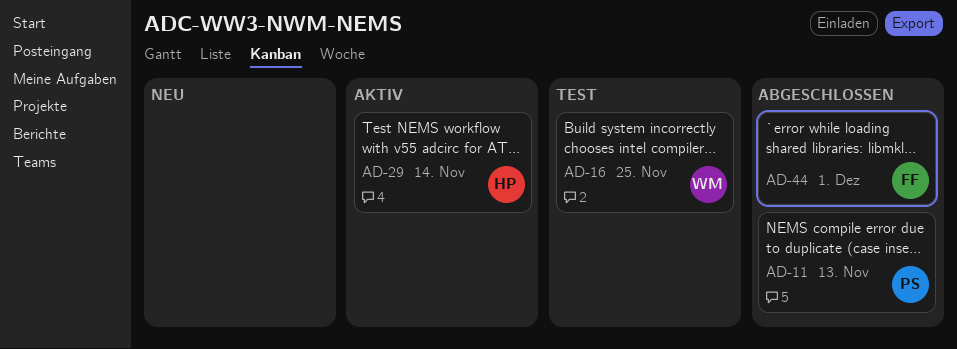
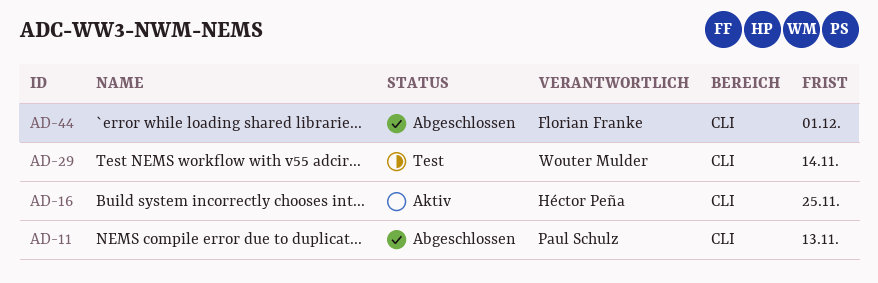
AD-16, status: Test -> Aktiv
AD-16, owner: Wouter Mulder -> Héctor Peña
AD-29, status: Aktiv -> Test
AD-29, owner: Héctor Peña -> Wouter Mulder

